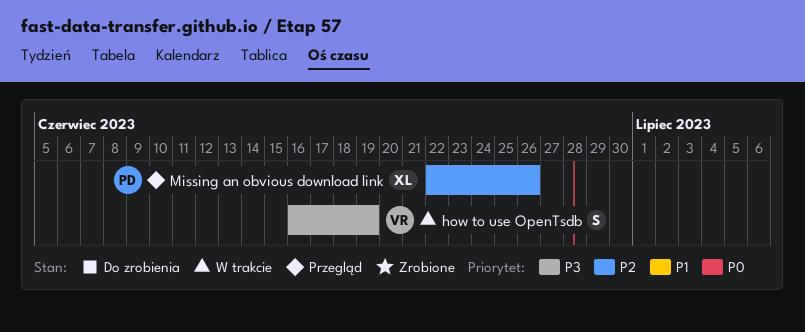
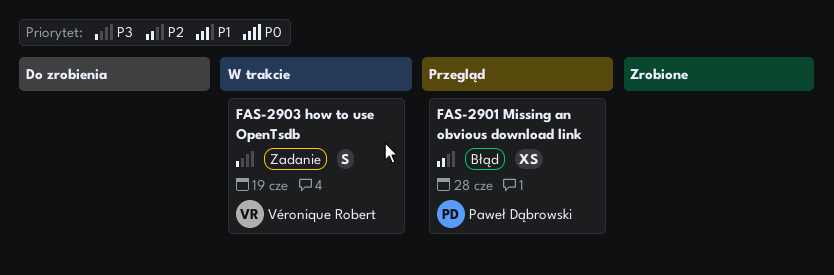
Missing an obvious download link, estimate: XL -> XS
Missing an obvious download link, due: Jun 26 -> Jun 28

